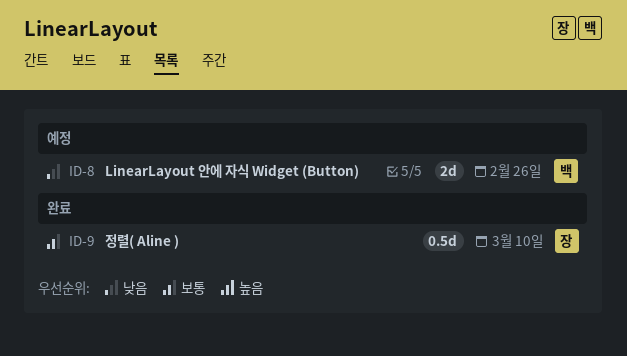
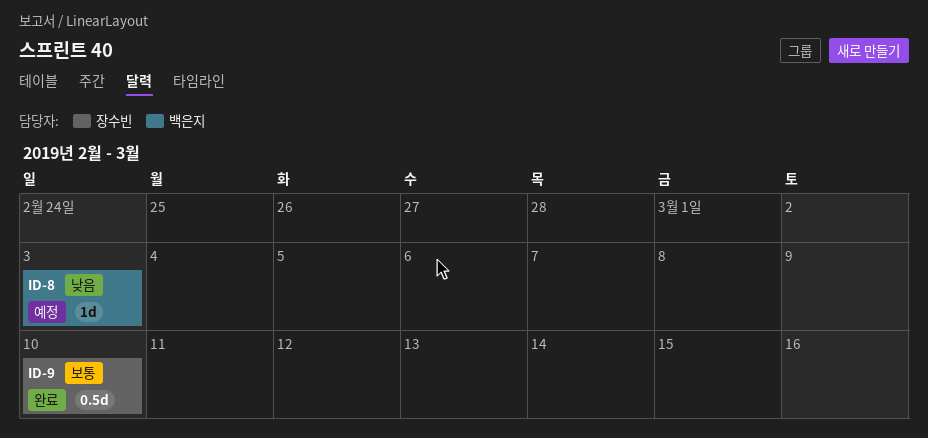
ID-8, estimate: 2d -> 1d
ID-8, due: Feb 26 -> Mar 3

